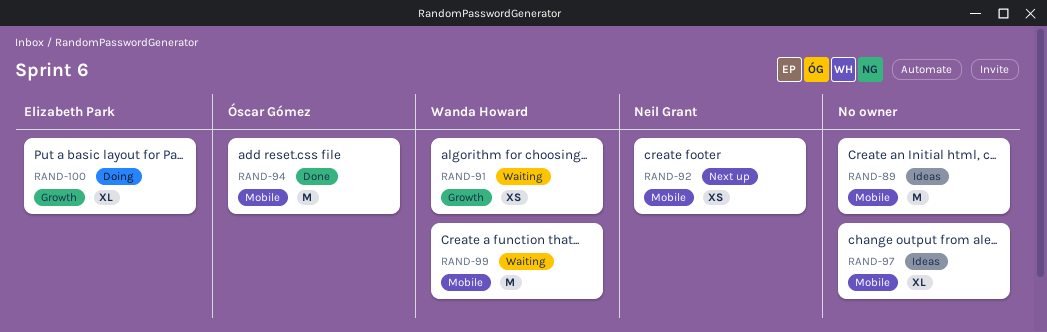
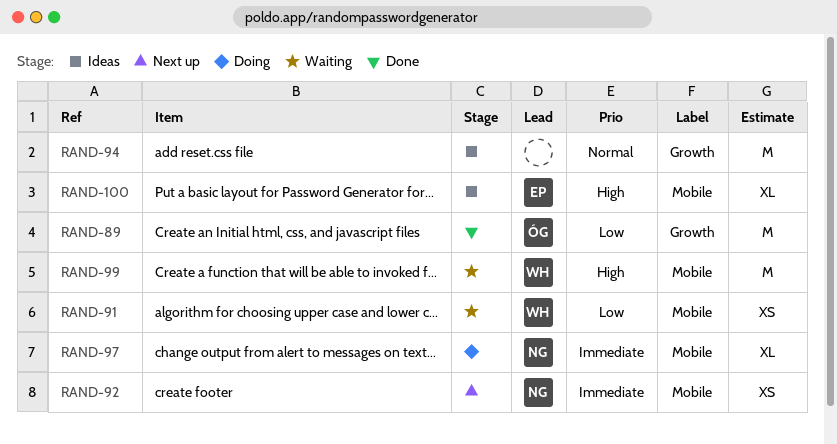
RAND-89, status: Ideas -> Done
RAND-89, owner: none -> Óscar Gómez
RAND-89, label: Mobile -> Growth
RAND-91, label: Growth -> Mobile
RAND-94, status: Done -> Ideas
RAND-94, owner: Óscar Gómez -> none
RAND-94, label: Mobile -> Growth
RAND-97, status: Ideas -> Doing
RAND-97, owner: none -> Neil Grant
RAND-100, status: Doing -> Ideas
RAND-100, label: Growth -> Mobile

